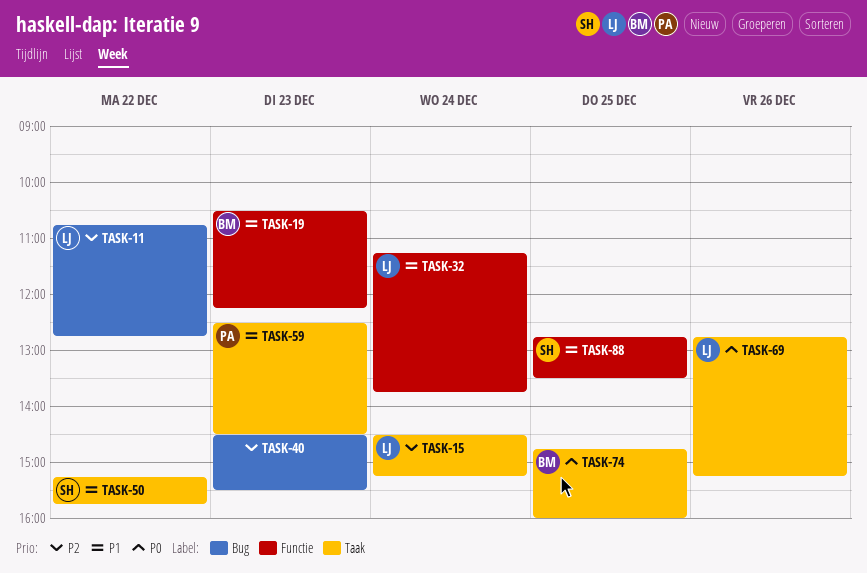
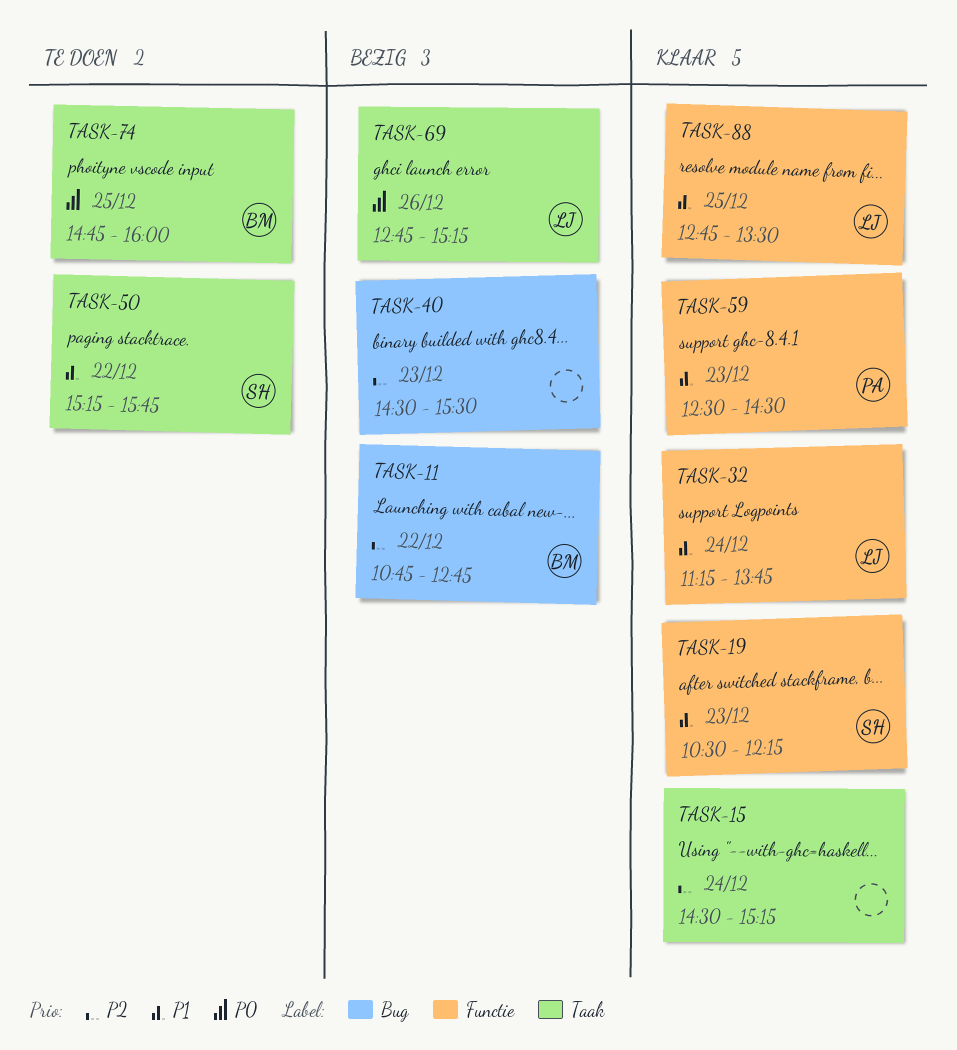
TASK-11, owner: LJ -> BM
TASK-15, owner: LJ -> none
TASK-19, owner: BM -> SH
TASK-59, label: Taak -> Functie
TASK-88, owner: SH -> LJ

